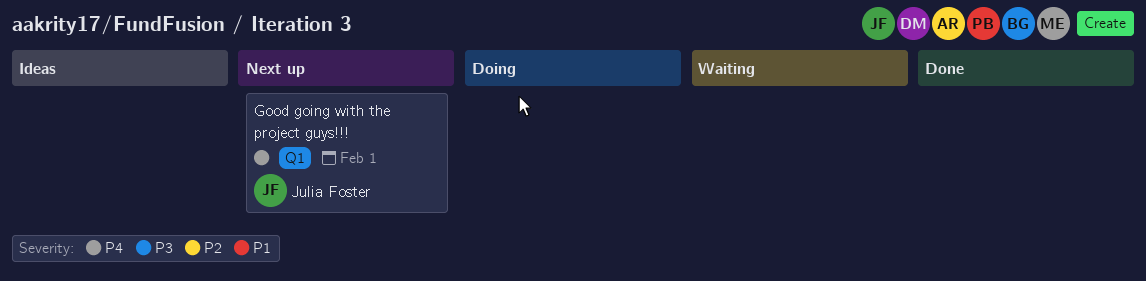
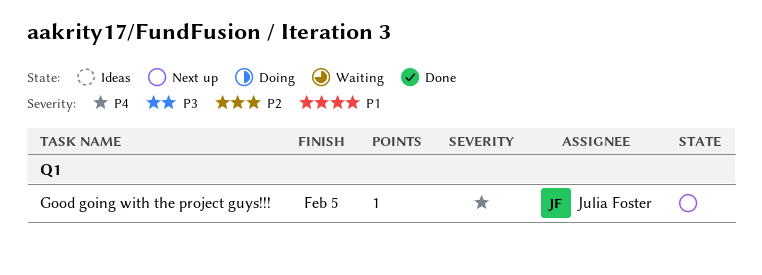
Good going with the project guys!!!, due: Feb 1 -> Feb 5

